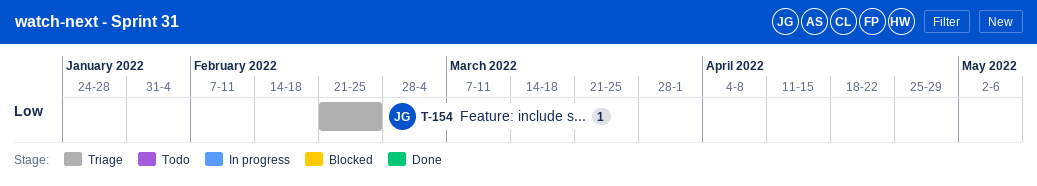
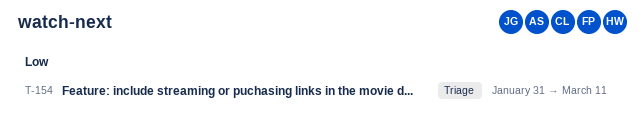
T-154, start: Feb 21 -> Jan 31
T-154, due: Feb 25 -> Mar 11

